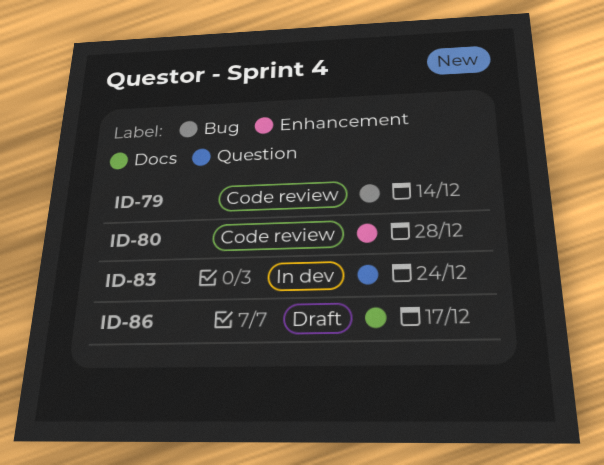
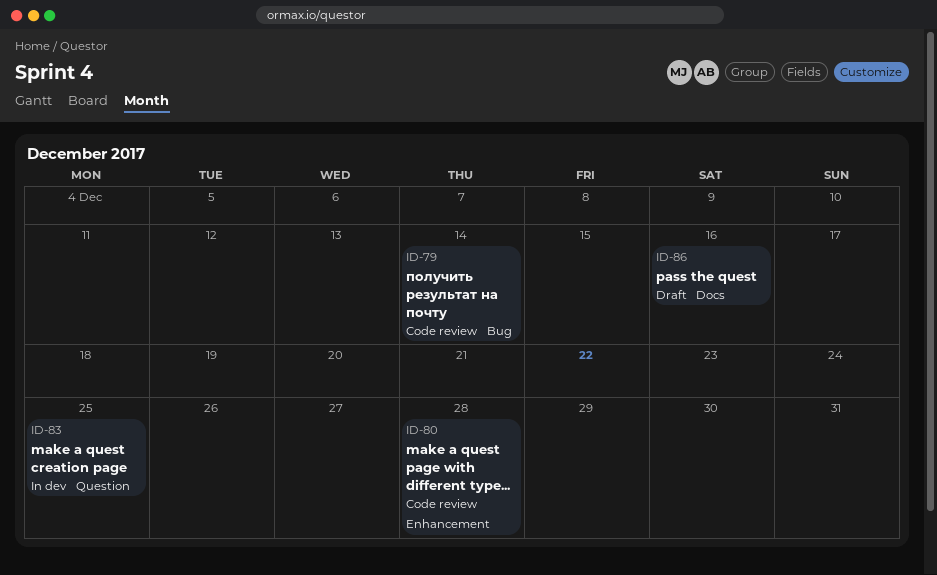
ID-83, due: Dec 24 -> Dec 25
ID-86, due: Dec 17 -> Dec 16

